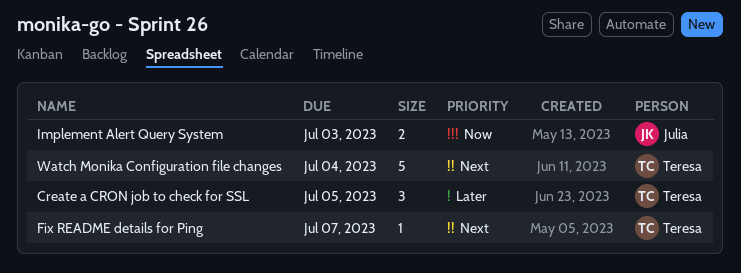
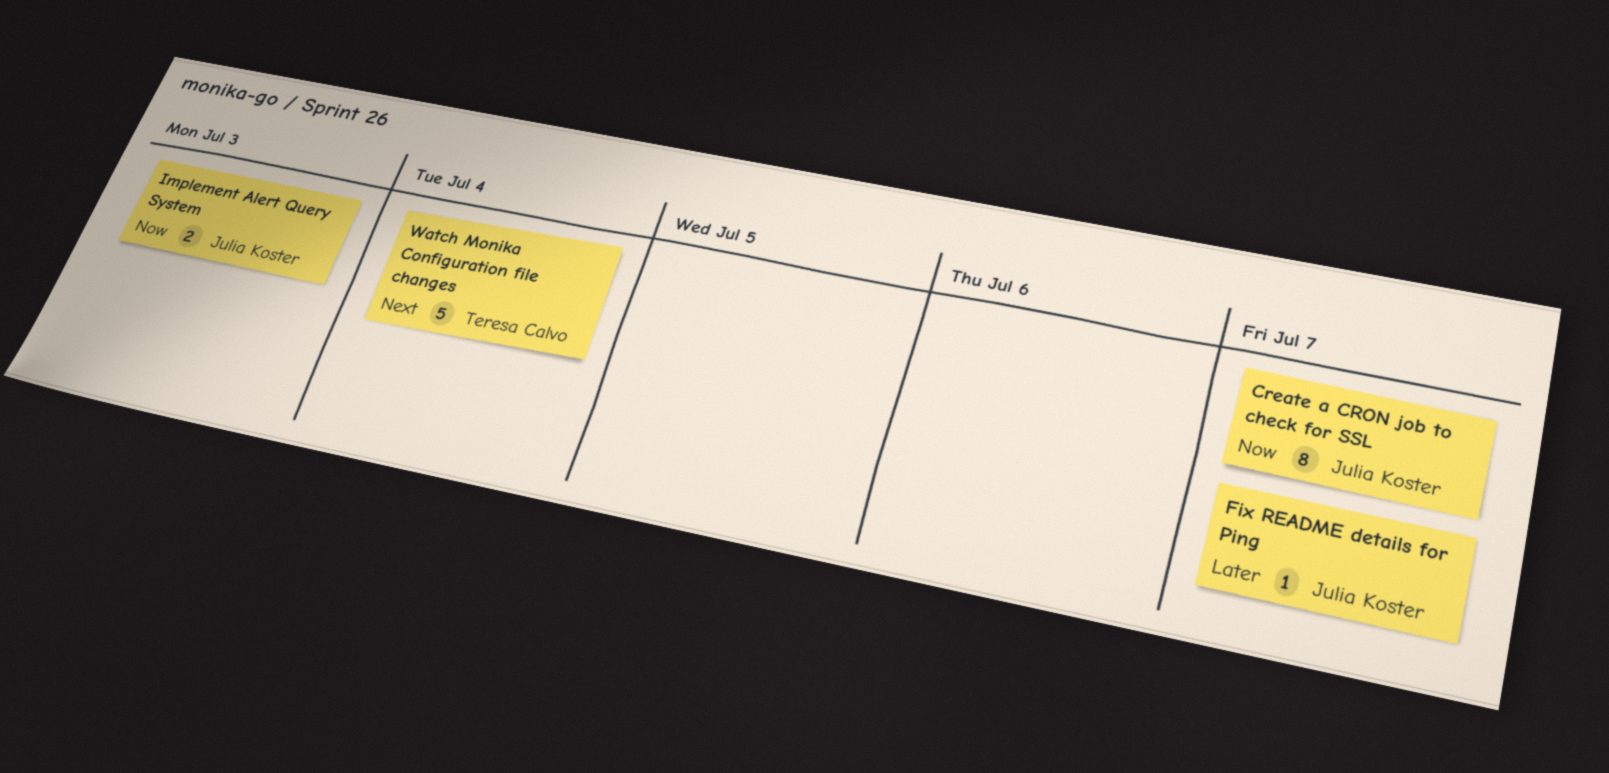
Create a CRON job to check for SSL, owner: Teresa Calvo -> Julia Koster
Create a CRON job to check for SSL, priority: Later -> Now
Create a CRON job to check for SSL, estimate: 3 -> 8
Create a CRON job to check for SSL, due: Jul 5 -> Jul 7
Fix README details for Ping, owner: Teresa Calvo -> Julia Koster
Fix README details for Ping, priority: Next -> Later

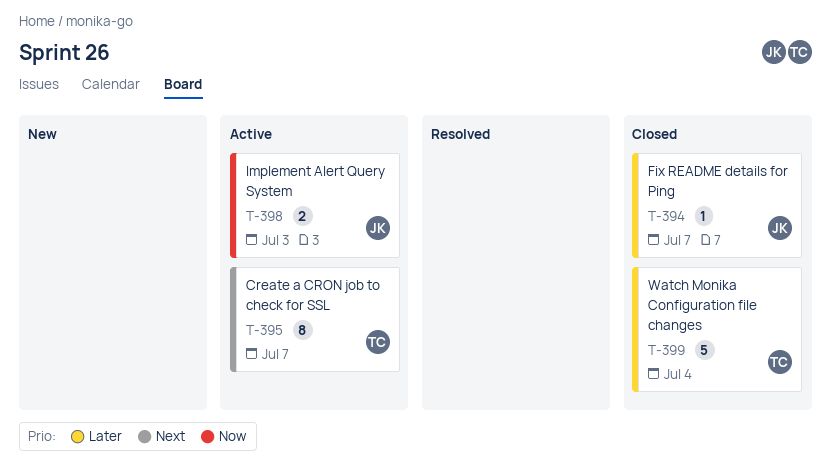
Create a CRON job to check for SSL, owner: Julia Koster -> Teresa Calvo
Create a CRON job to check for SSL, priority: Now -> Next
Watch Monika Configuration file changes, priority: Next -> Later

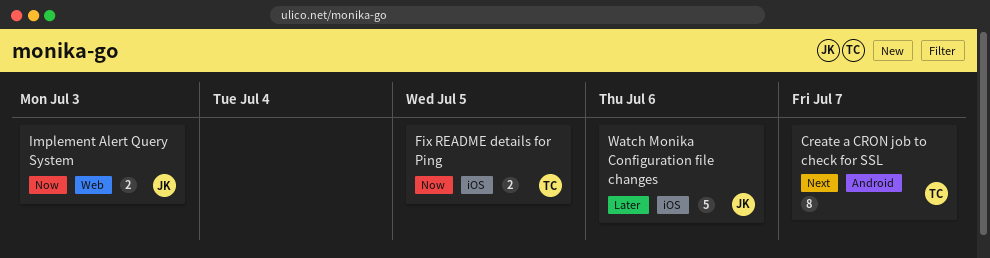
Fix README details for Ping, owner: JK -> TC
Fix README details for Ping, priority: Later -> Now
Fix README details for Ping, estimate: 1 -> 2
Fix README details for Ping, due: Jul 7 -> Jul 5
Watch Monika Configuration file changes, owner: TC -> JK
Watch Monika Configuration file changes, due: Jul 4 -> Jul 6

